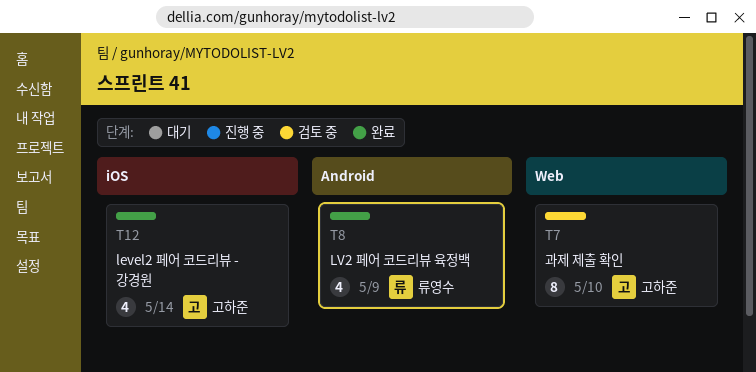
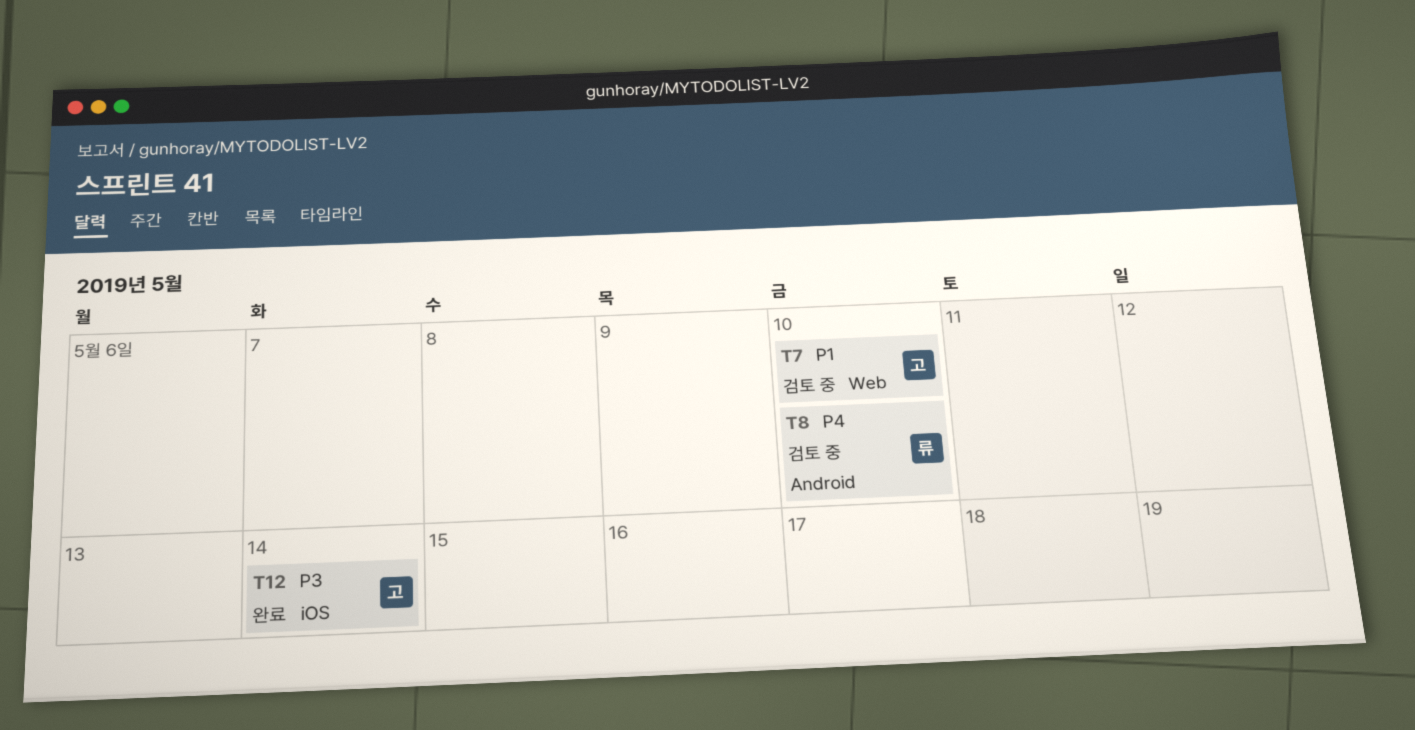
T8, status: 완료 -> 검토 중
T8, due: May 9 -> May 10

